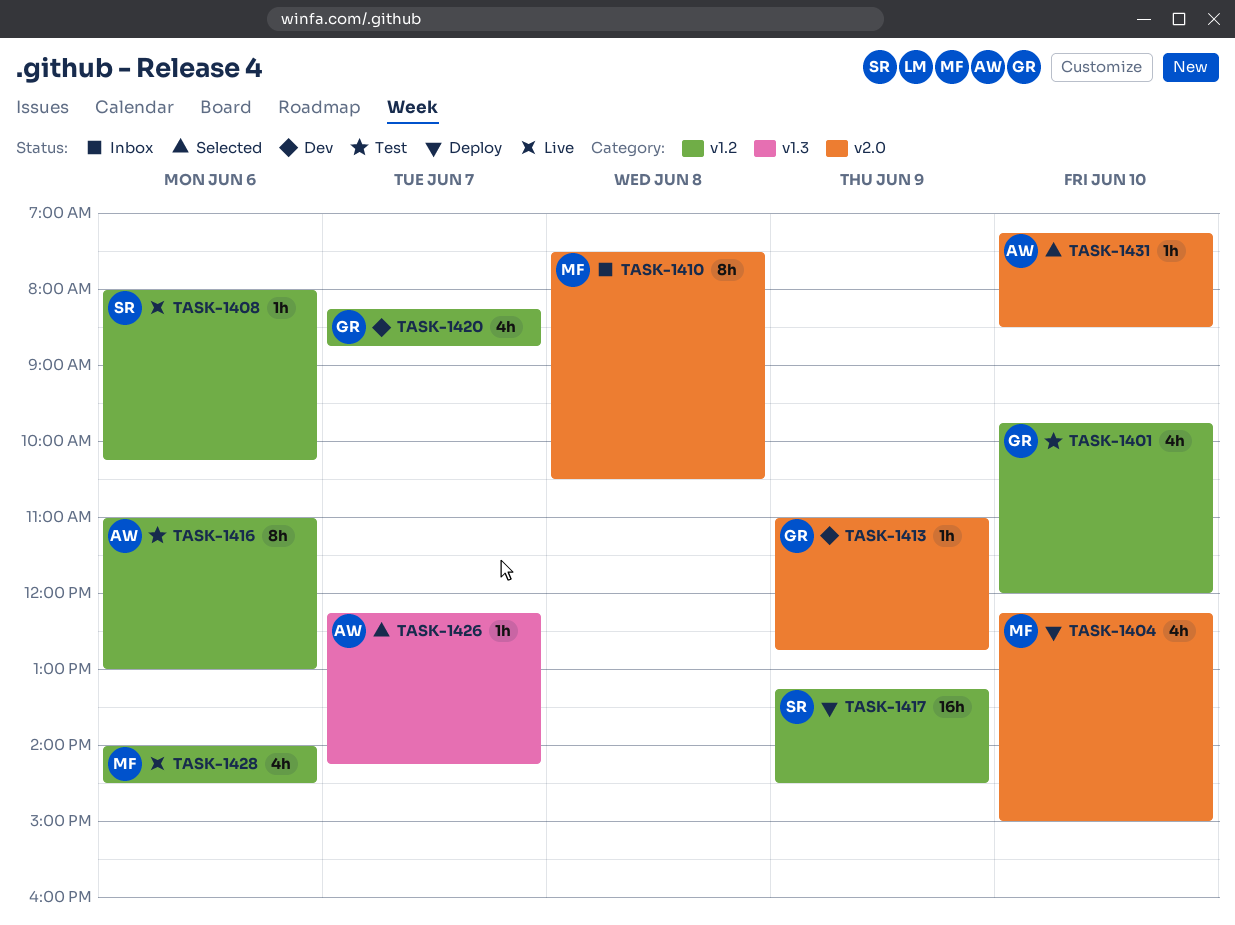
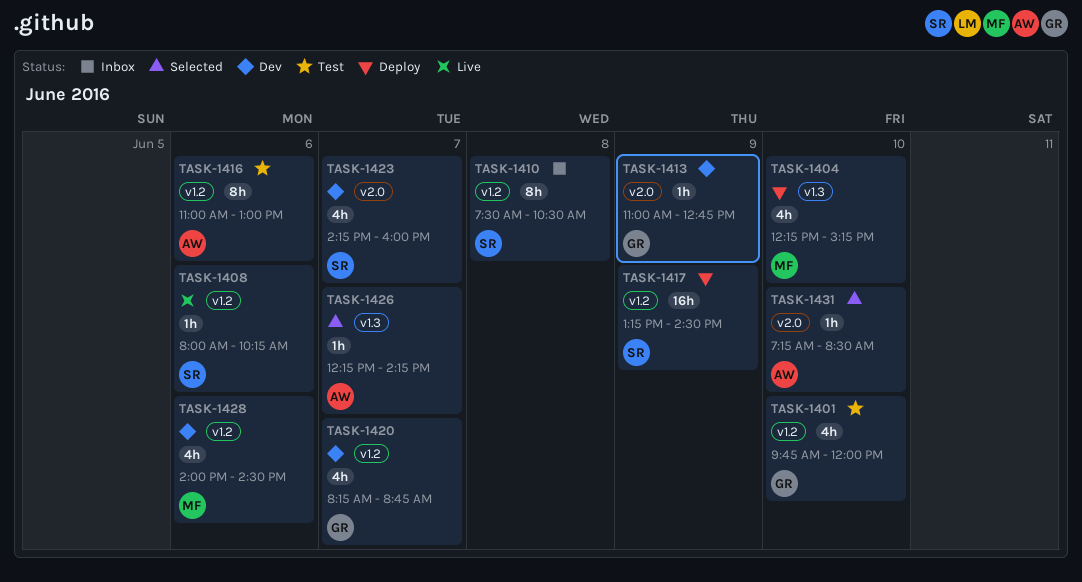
TASK-1404, label: v2.0 -> v1.3
TASK-1404, ends: 15:00 -> 15:15
TASK-1410, owner: MF -> SR
TASK-1410, label: v2.0 -> v1.2
TASK-1423: none -> present
TASK-1428, status: Live -> Dev

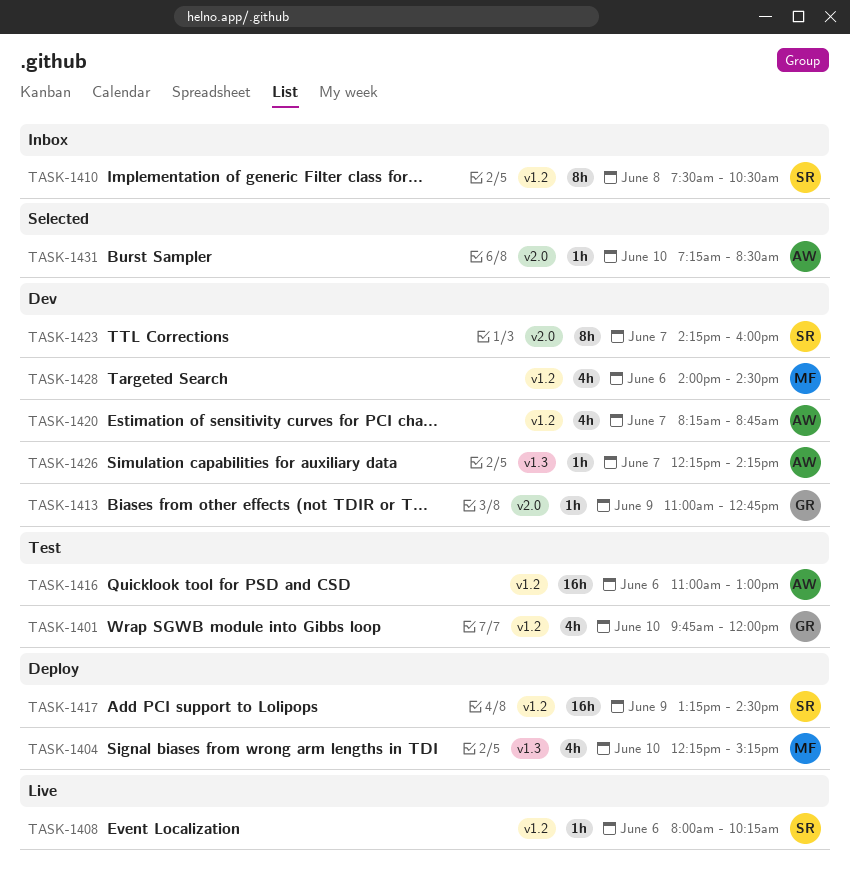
TASK-1416, estimate: 8h -> 16h
TASK-1420, owner: GR -> AW
TASK-1423, estimate: 4h -> 8h
TASK-1426, status: Selected -> Dev

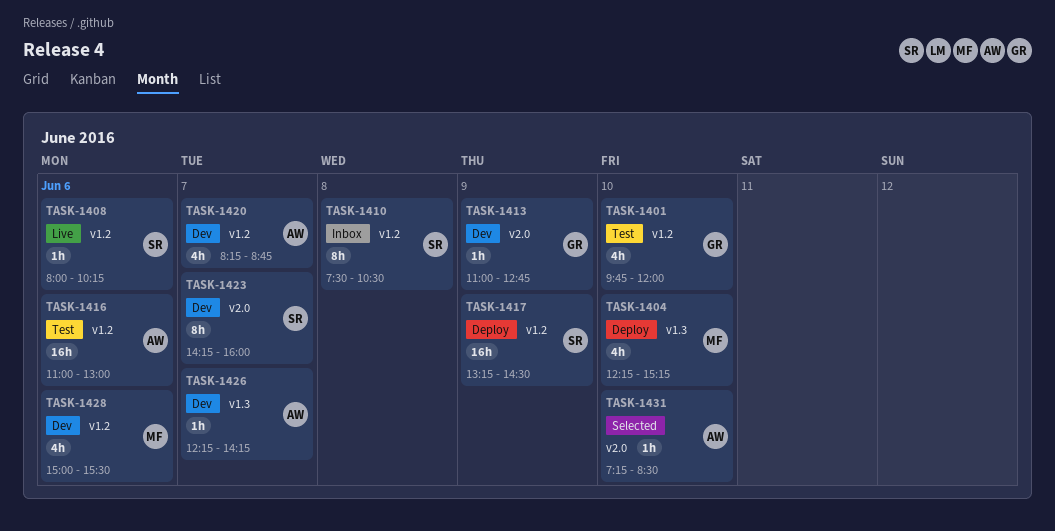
TASK-1428, begins: 14:00 -> 15:00
TASK-1428, ends: 14:30 -> 15:30

